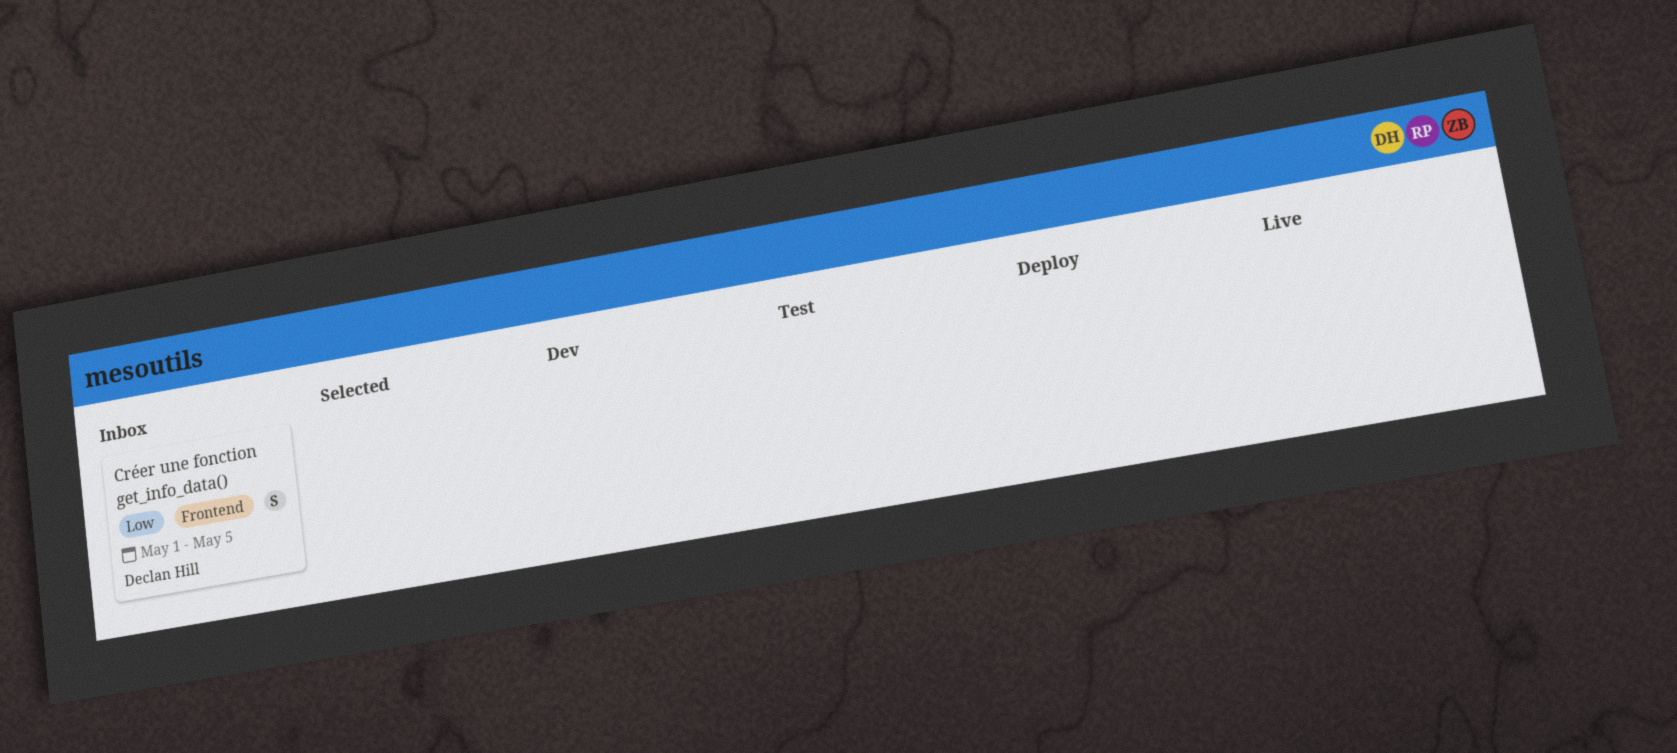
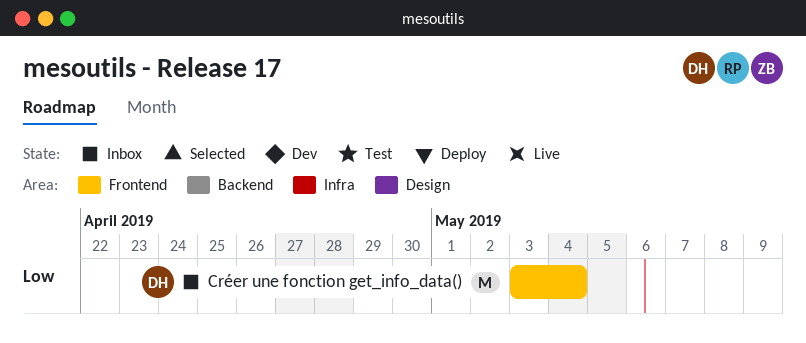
Créer une fonction get_info_data(), estimate: S -> M
Créer une fonction get_info_data(), start: May 1 -> May 3
Créer une fonction get_info_data(), due: May 5 -> May 4

